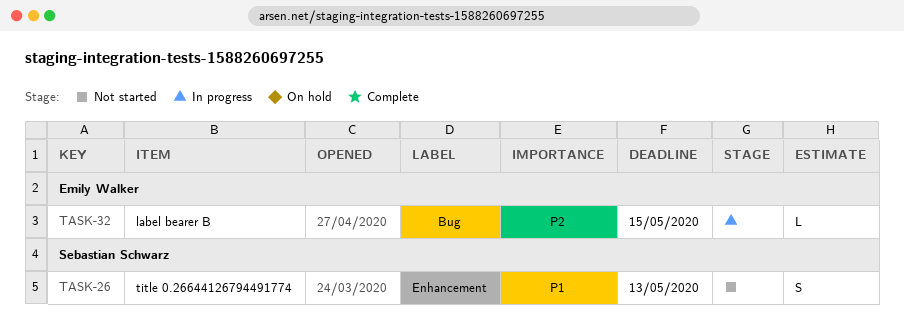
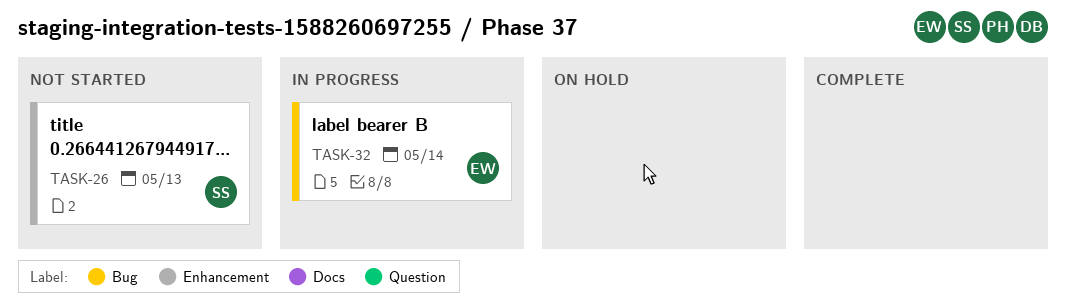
TASK-32, due: May 15 -> May 14

